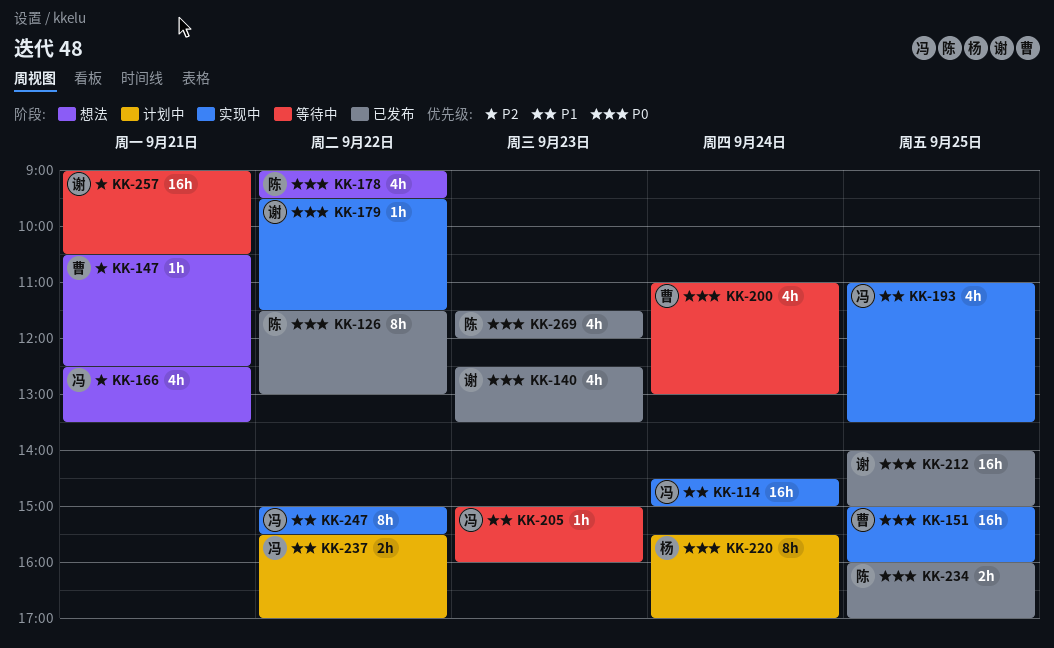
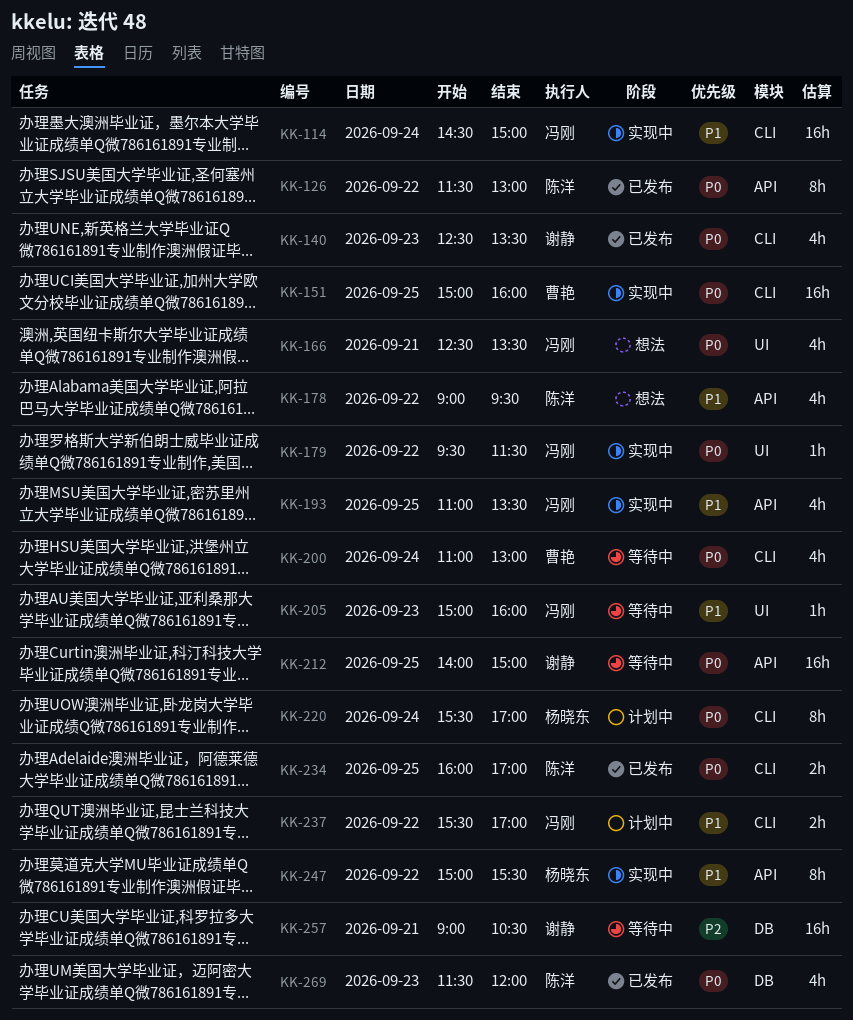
KK-147: present -> none
KK-166, priority: P2 -> P0
KK-178, priority: P0 -> P1
KK-179, owner: 谢静 -> 冯刚
KK-212, status: 已发布 -> 等待中
KK-247, owner: 冯刚 -> 杨晓东

